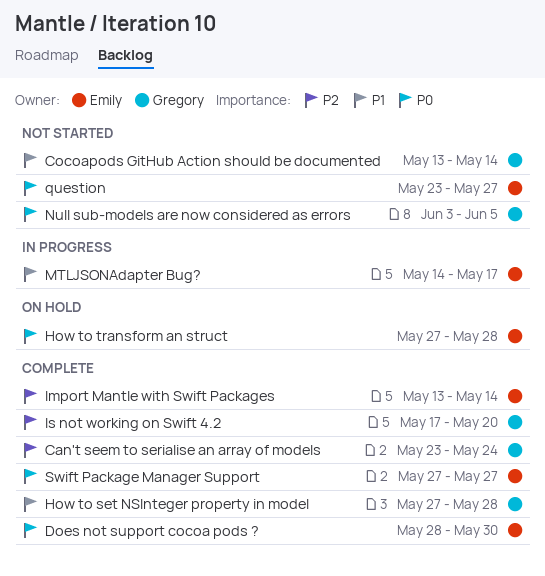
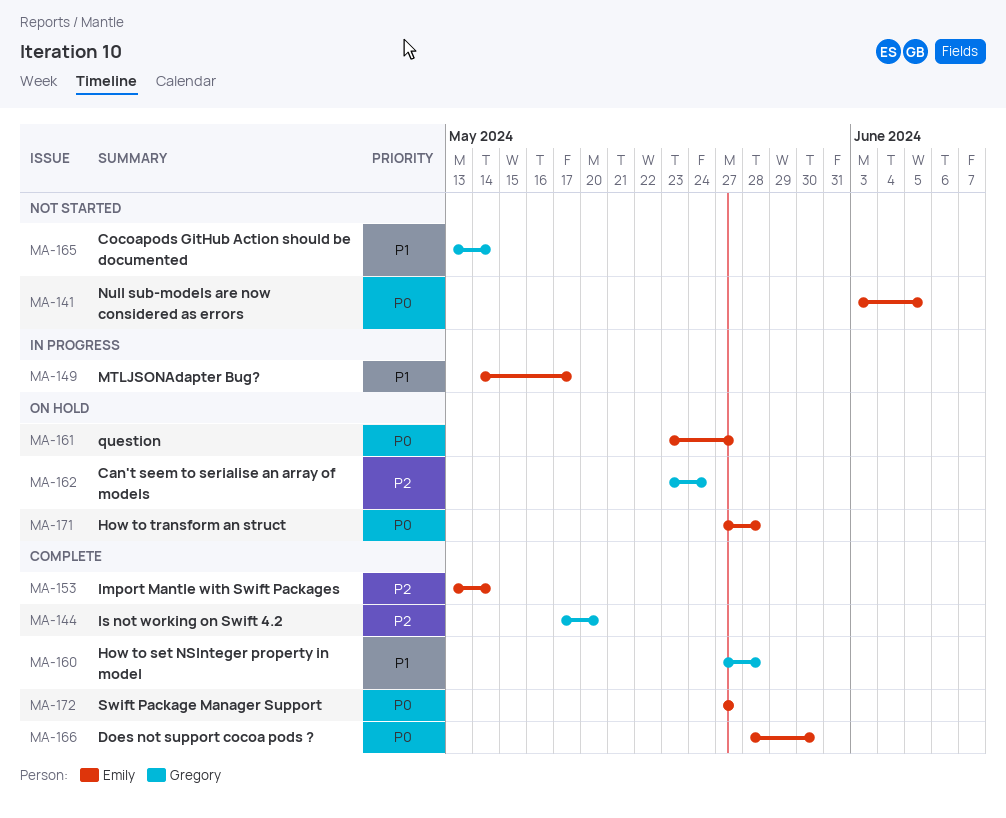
Can't seem to serialise an array of models, status: Complete -> On hold
Null sub-models are now considered as errors, owner: Gregory -> Emily
question, status: Not started -> On hold

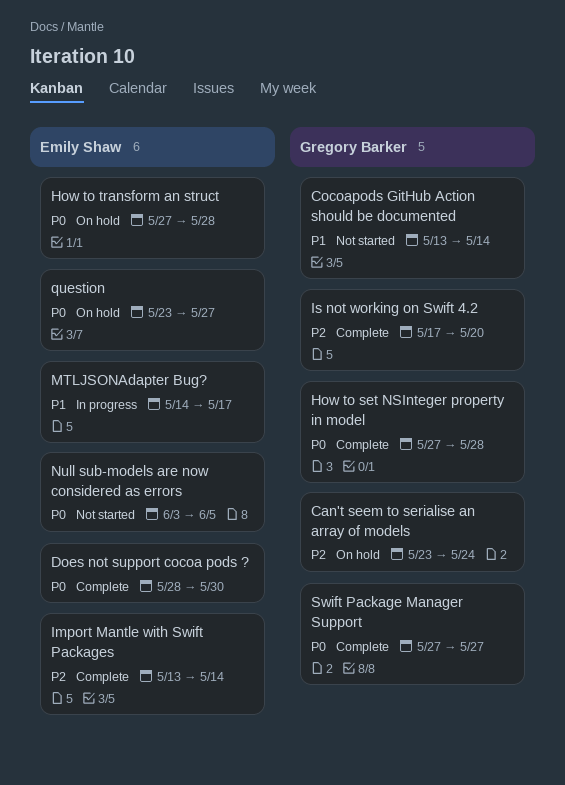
How to set NSInteger property in model, priority: P1 -> P0
Swift Package Manager Support, owner: Emily Shaw -> Gregory Barker

